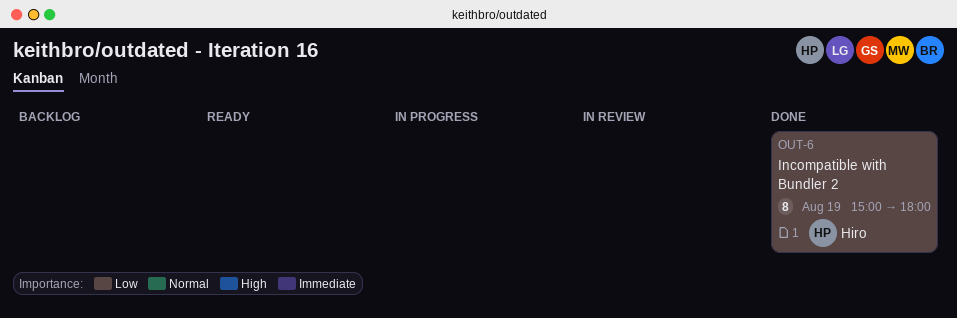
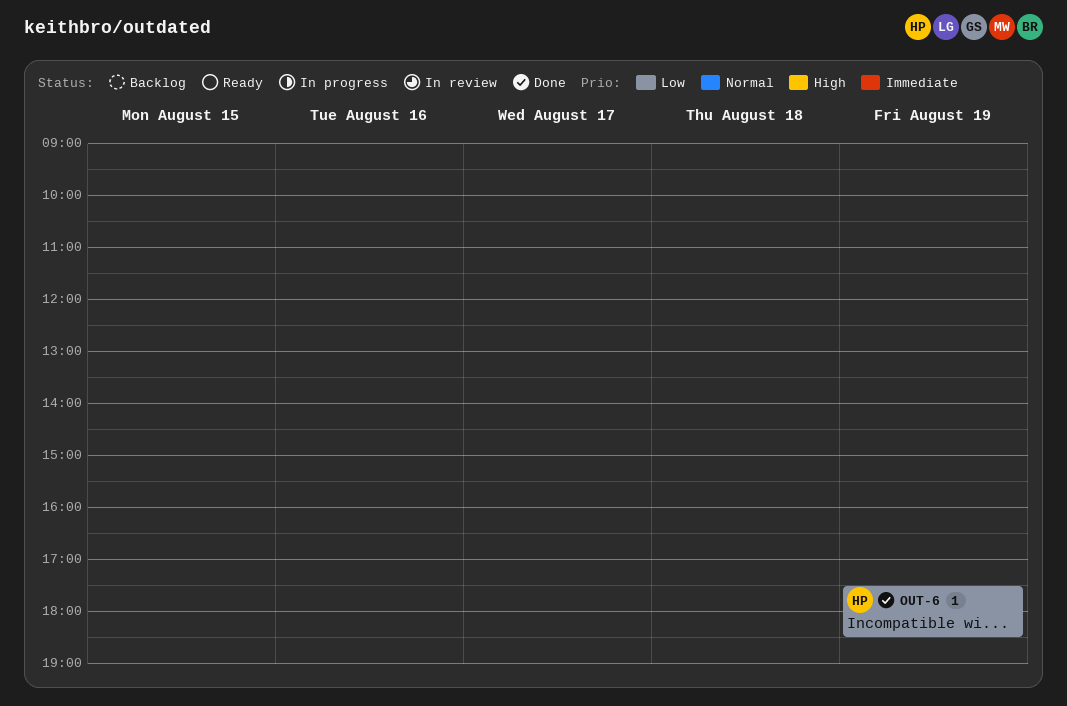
OUT-6, estimate: 8 -> 1
OUT-6, begins: 15:00 -> 17:30
OUT-6, ends: 18:00 -> 18:30

